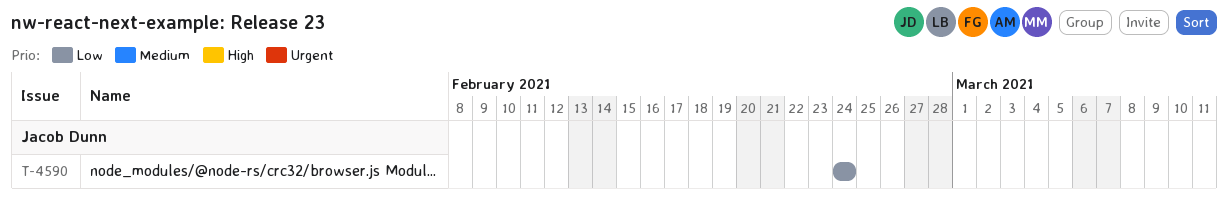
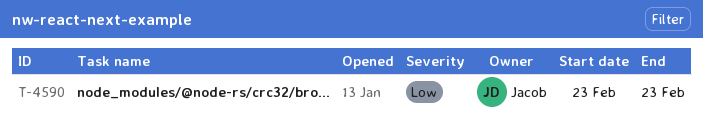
T-4590, start: Feb 24 -> Feb 23
T-4590, due: Feb 24 -> Feb 23

